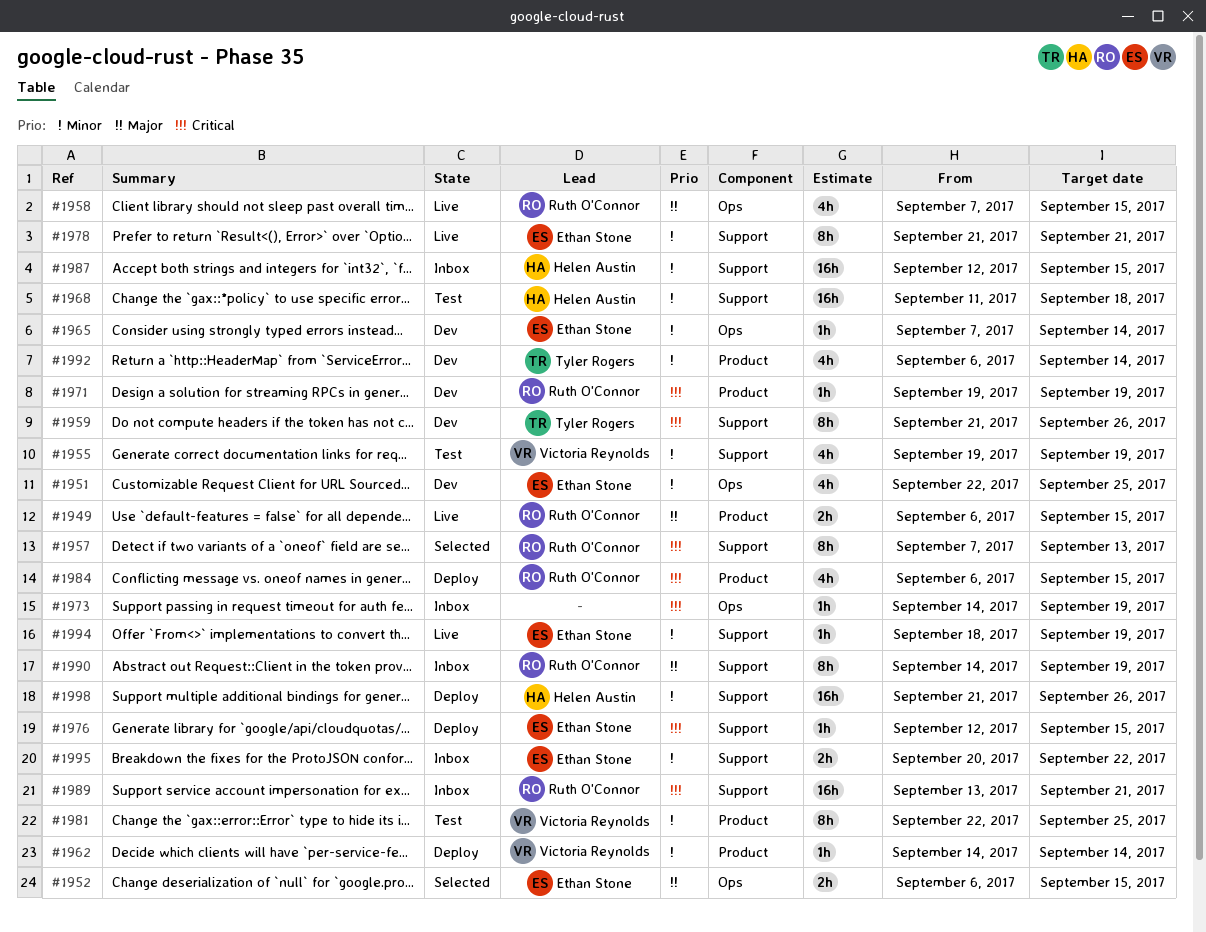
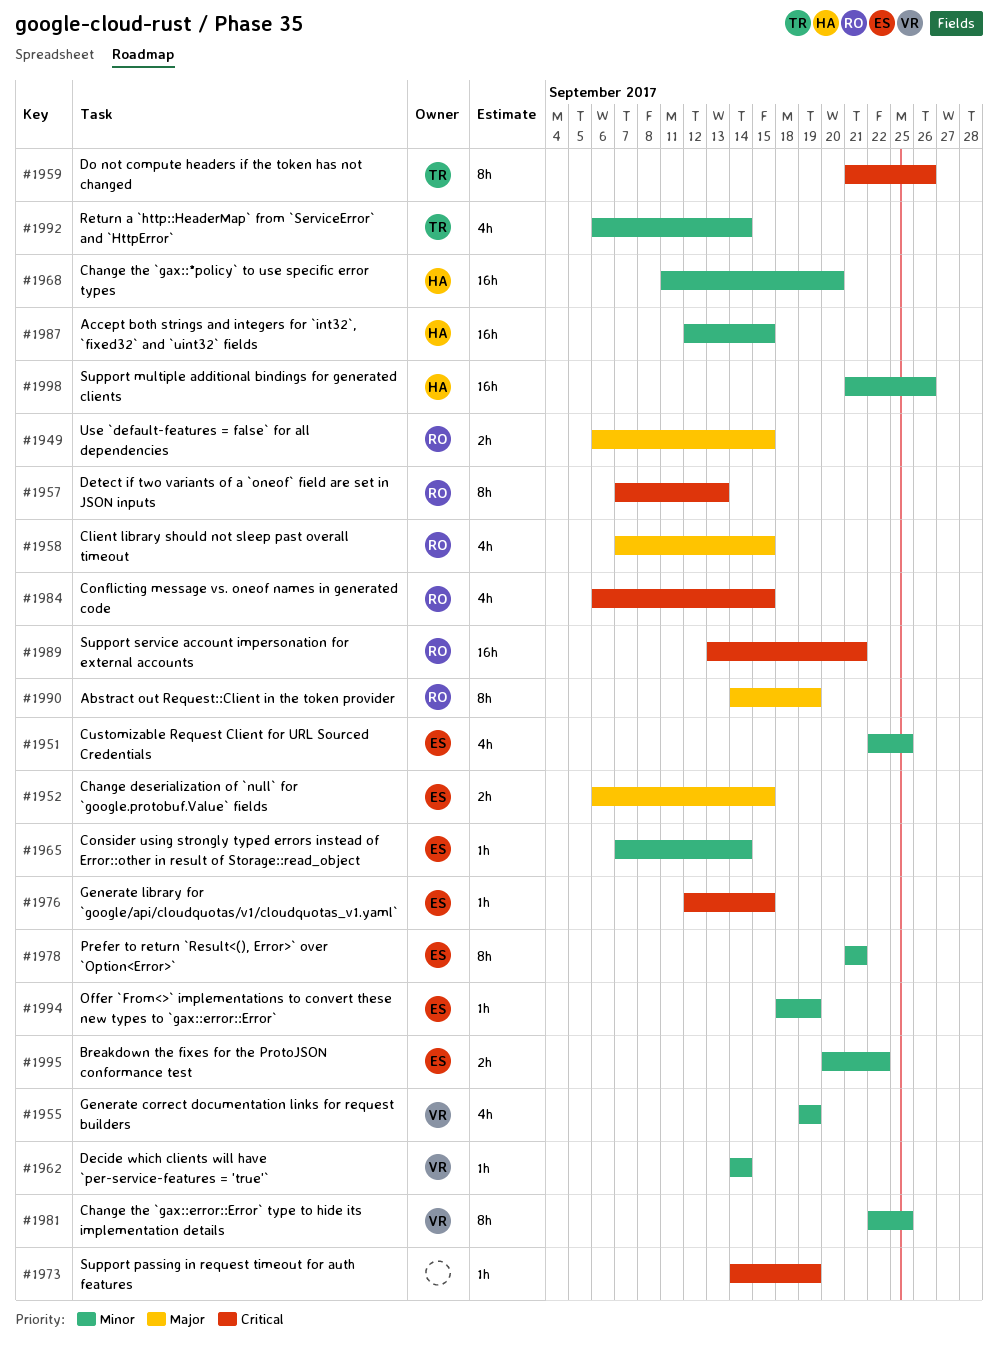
#1968, due: Sep 18 -> Sep 20
#1971: present -> none

